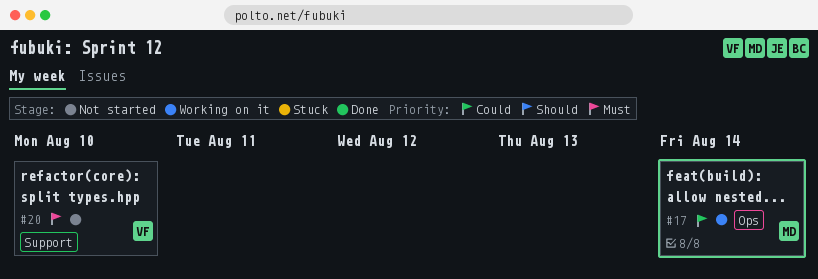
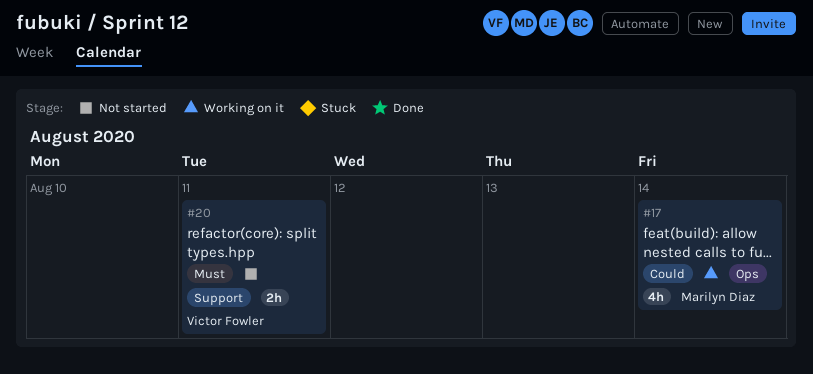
#20, due: Aug 10 -> Aug 11

